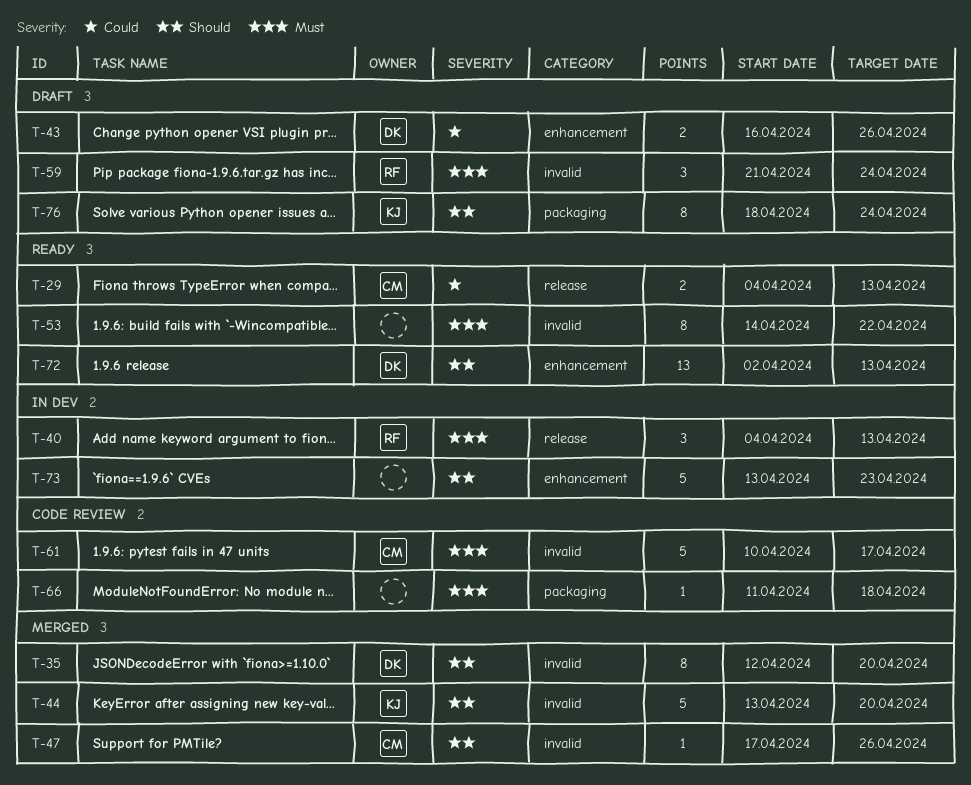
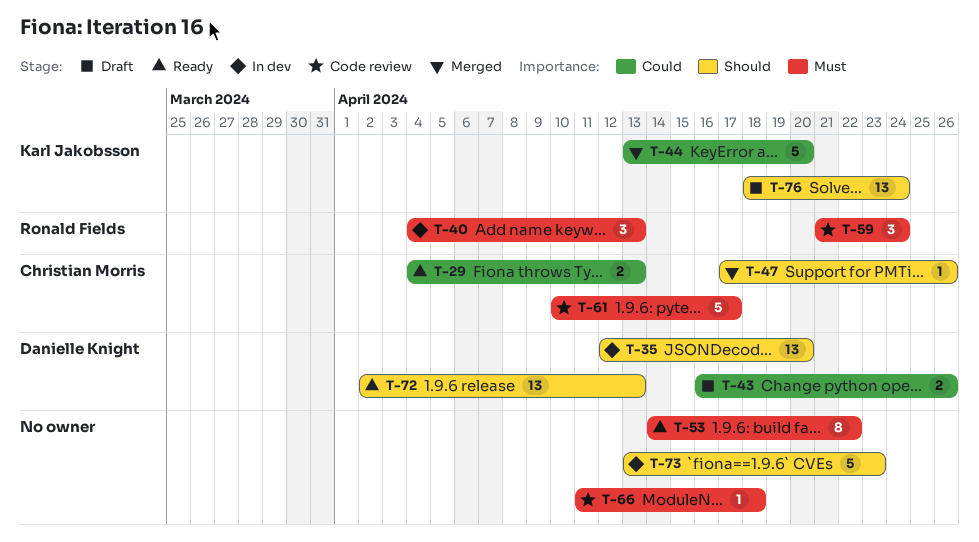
T-35, status: Merged -> In dev
T-35, estimate: 8 -> 13
T-44, priority: Should -> Could
T-59, status: Draft -> Code review
T-76, estimate: 8 -> 13

